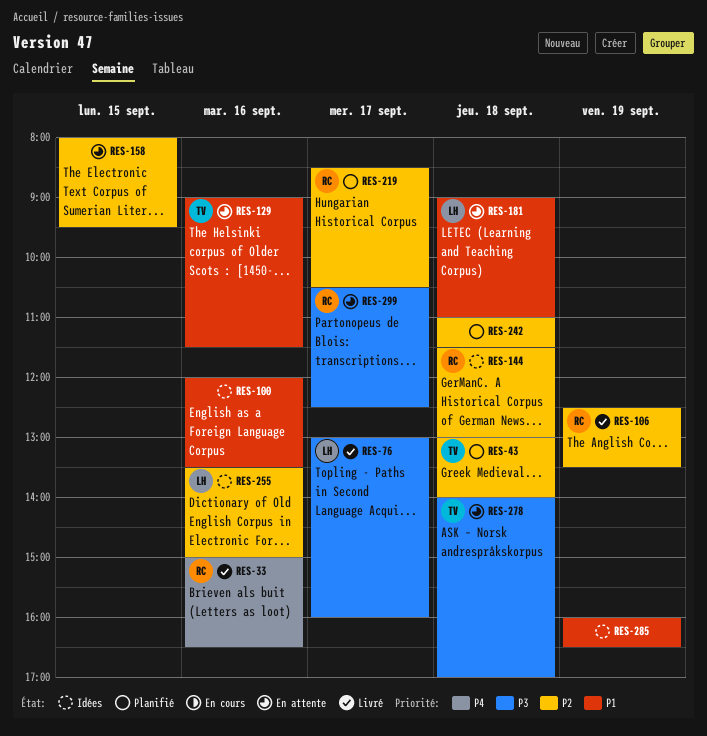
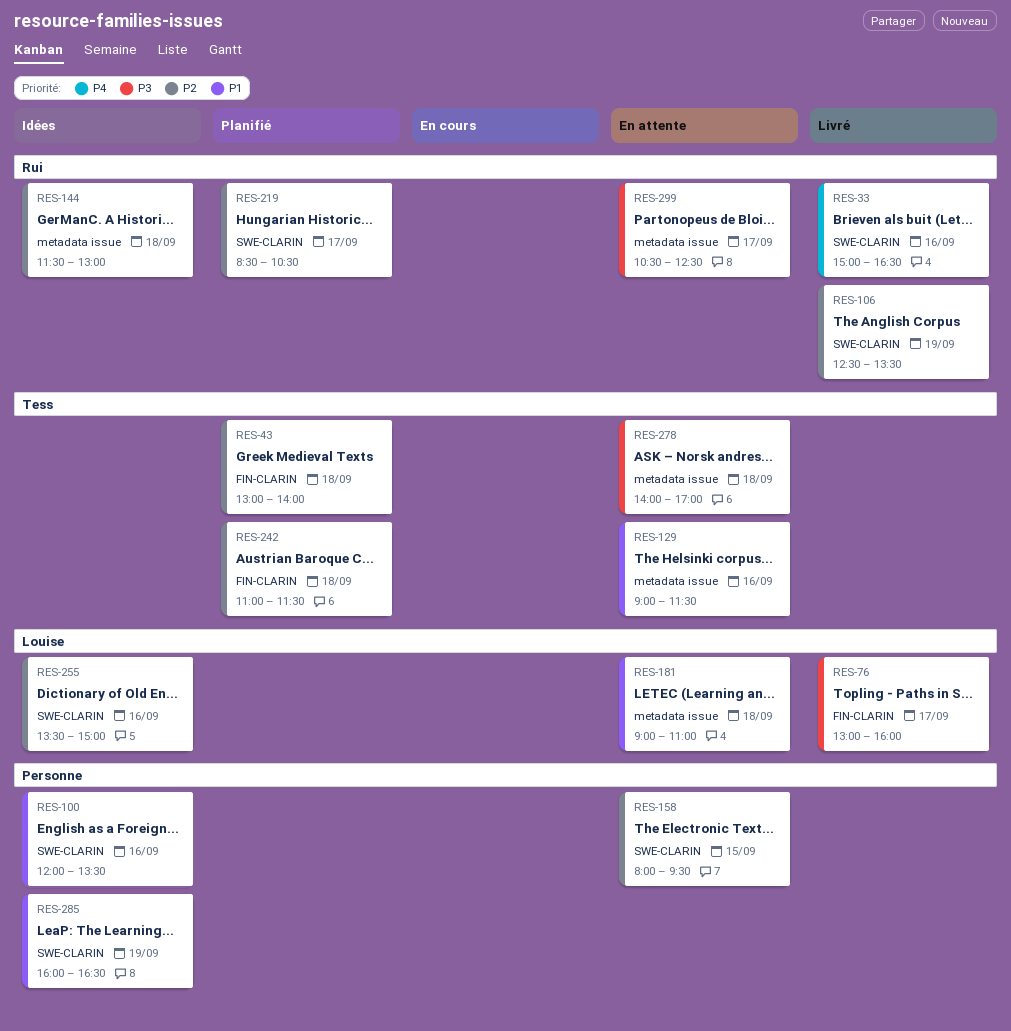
RES-242, owner: none -> Tess

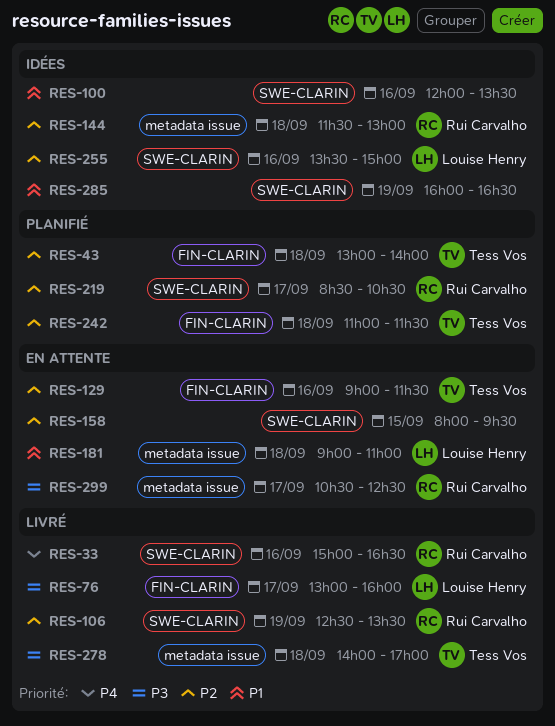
RES-129, priority: P1 -> P2
RES-129, label: metadata issue -> FIN-CLARIN
RES-278, status: En attente -> Livré

